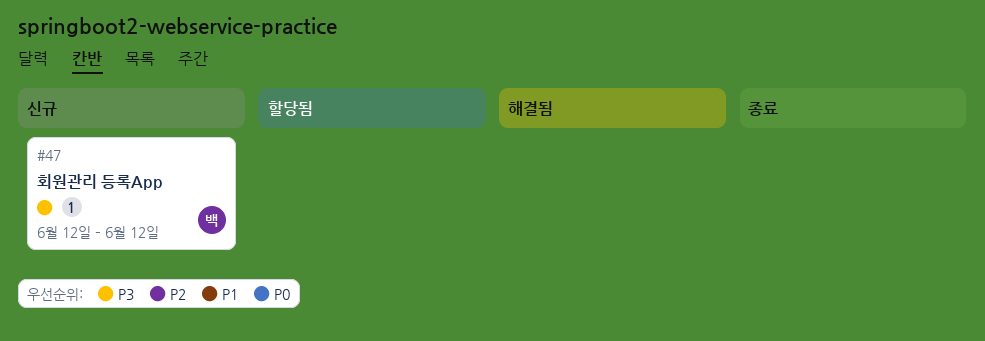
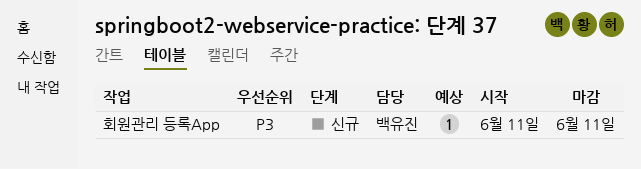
회원관리 등록App, start: Jun 12 -> Jun 11
회원관리 등록App, due: Jun 12 -> Jun 11

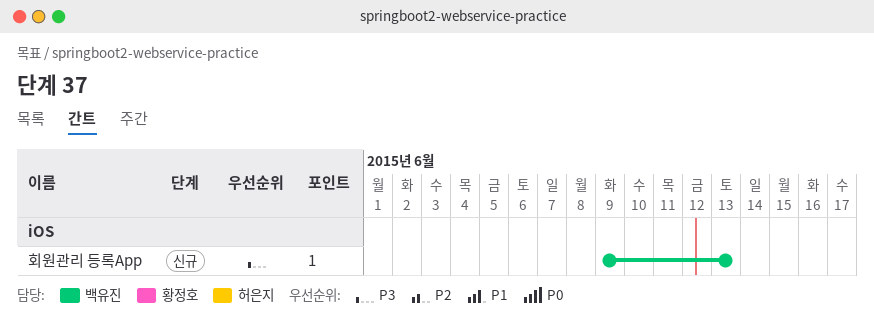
회원관리 등록App, start: Jun 11 -> Jun 9
회원관리 등록App, due: Jun 11 -> Jun 13

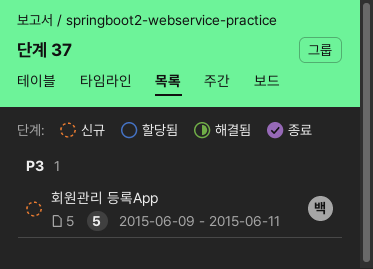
회원관리 등록App, estimate: 1 -> 5
회원관리 등록App, due: Jun 13 -> Jun 11

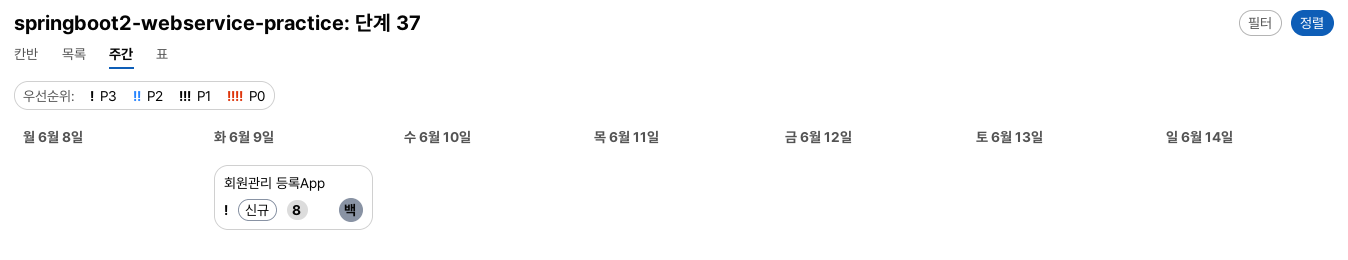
회원관리 등록App, estimate: 5 -> 8
회원관리 등록App, due: Jun 11 -> Jun 9

